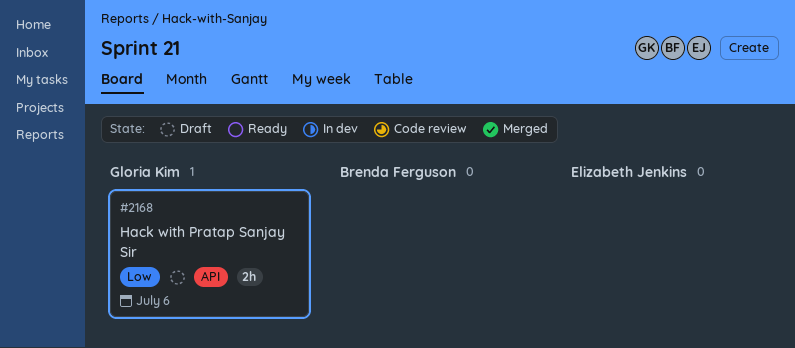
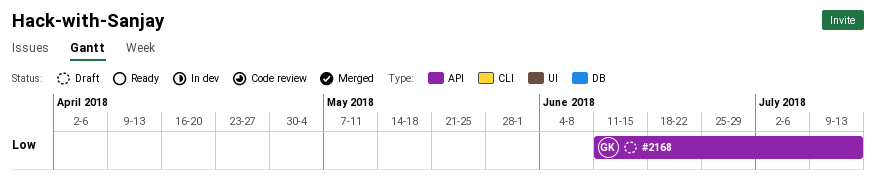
#2168, due: Jul 6 -> Jul 13

